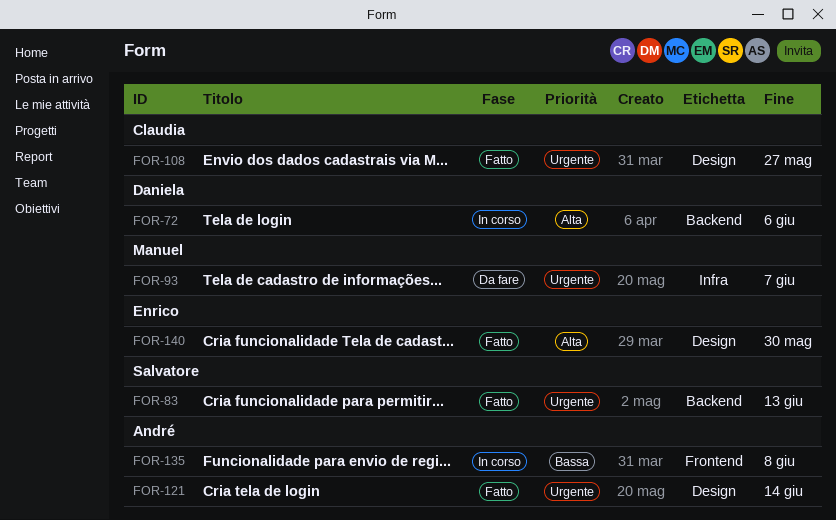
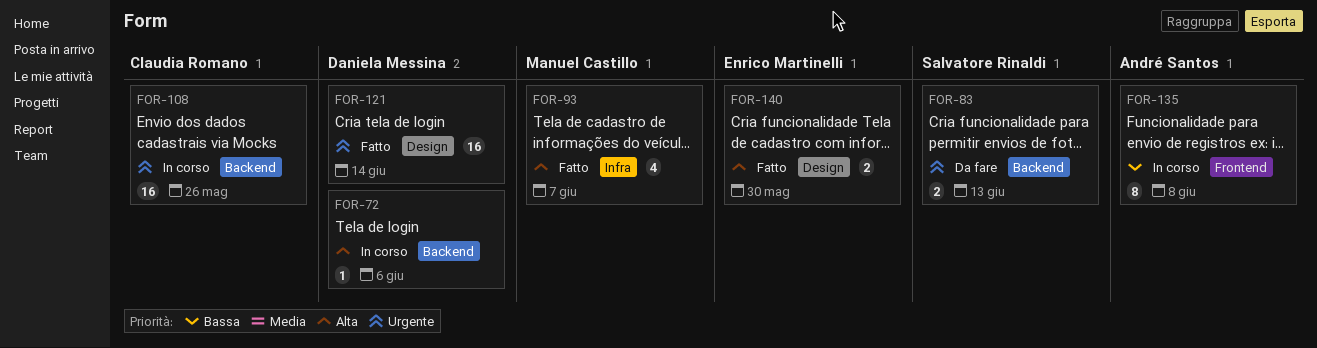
FOR-83, status: Fatto -> Da fare
FOR-93, status: Da fare -> Fatto
FOR-93, priority: Urgente -> Alta
FOR-108, status: Fatto -> In corso
FOR-108, label: Design -> Backend
FOR-108, due: May 27 -> May 26
FOR-121, owner: André Santos -> Daniela Messina

